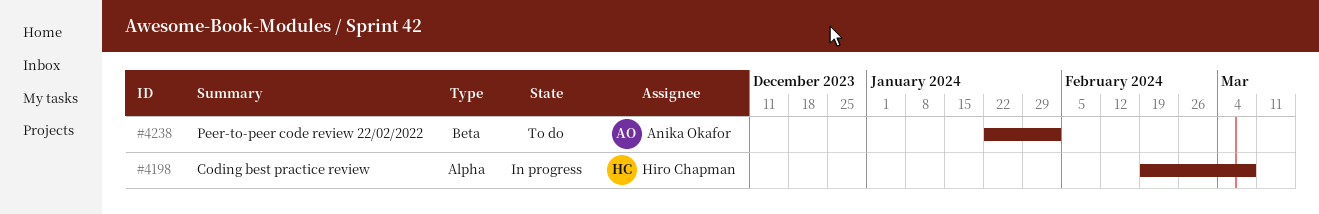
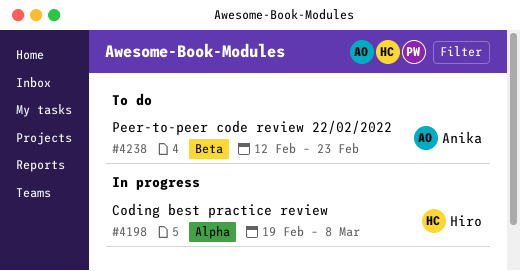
#4238, start: Jan 22 -> Feb 12
#4238, due: Feb 2 -> Feb 23

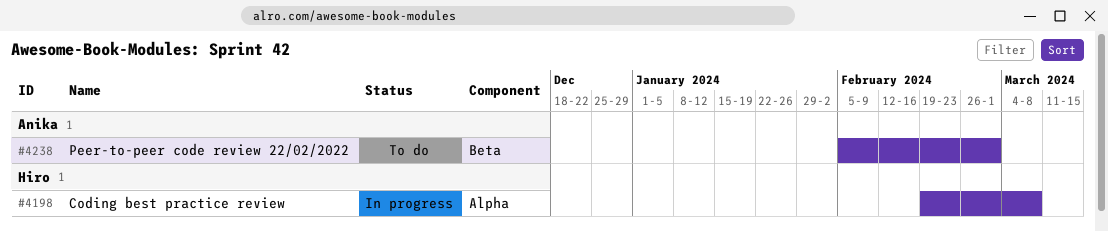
#4238, start: Feb 12 -> Feb 5
#4238, due: Feb 23 -> Mar 1

